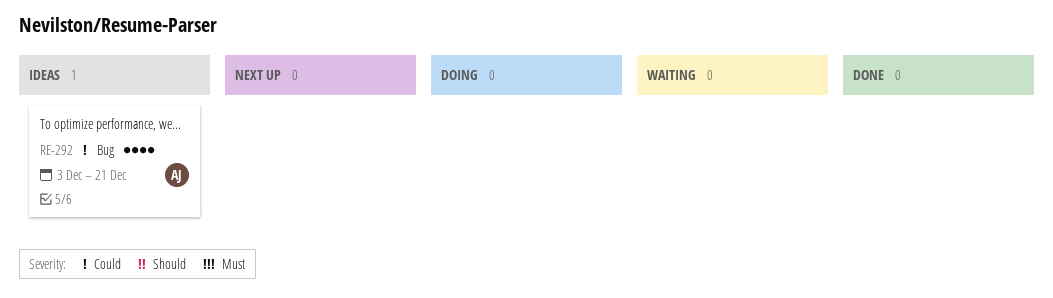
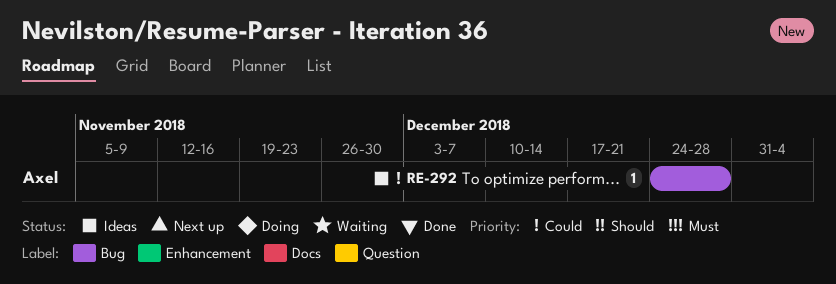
RE-292, estimate: 4 -> 1
RE-292, start: Dec 3 -> Dec 24
RE-292, due: Dec 21 -> Dec 28

